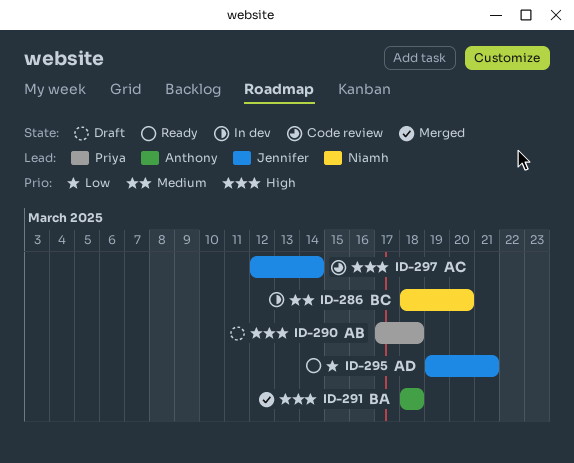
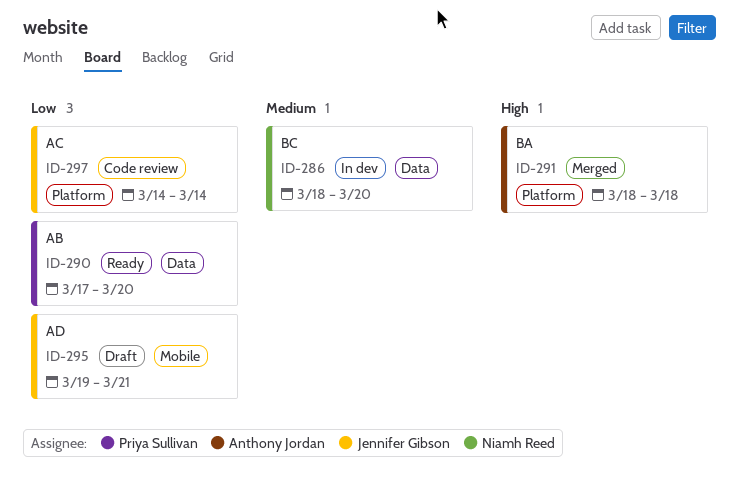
ID-290, status: Draft -> Ready
ID-290, priority: High -> Low
ID-290, due: Mar 18 -> Mar 20
ID-295, status: Ready -> Draft
ID-297, priority: High -> Low
ID-297, start: Mar 12 -> Mar 14

